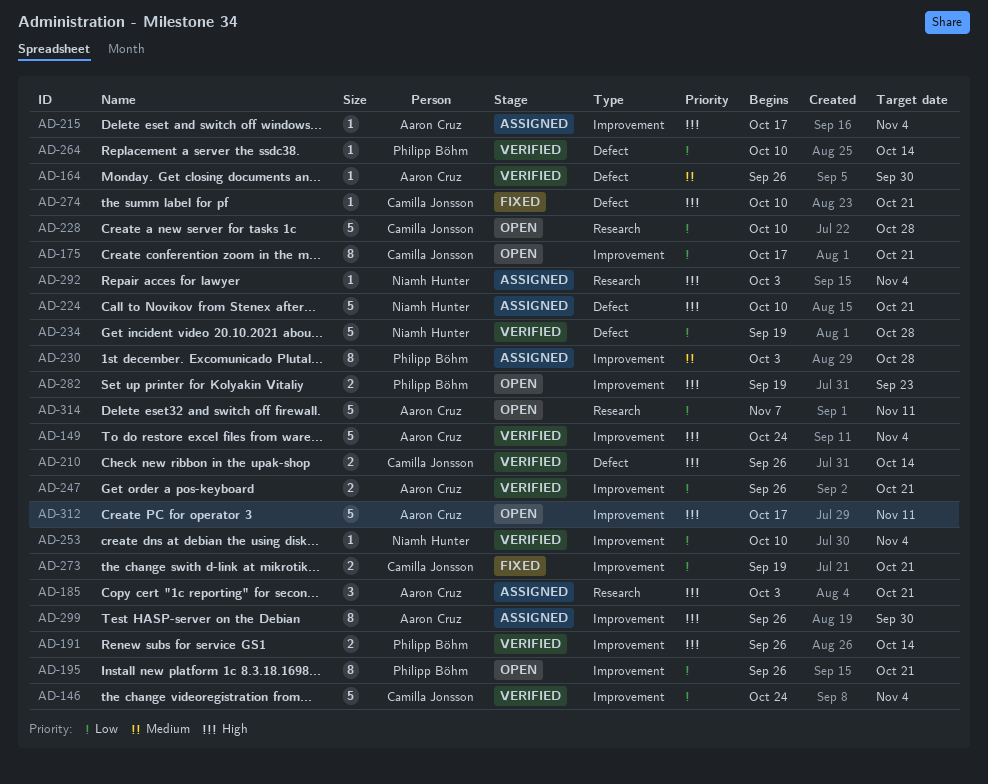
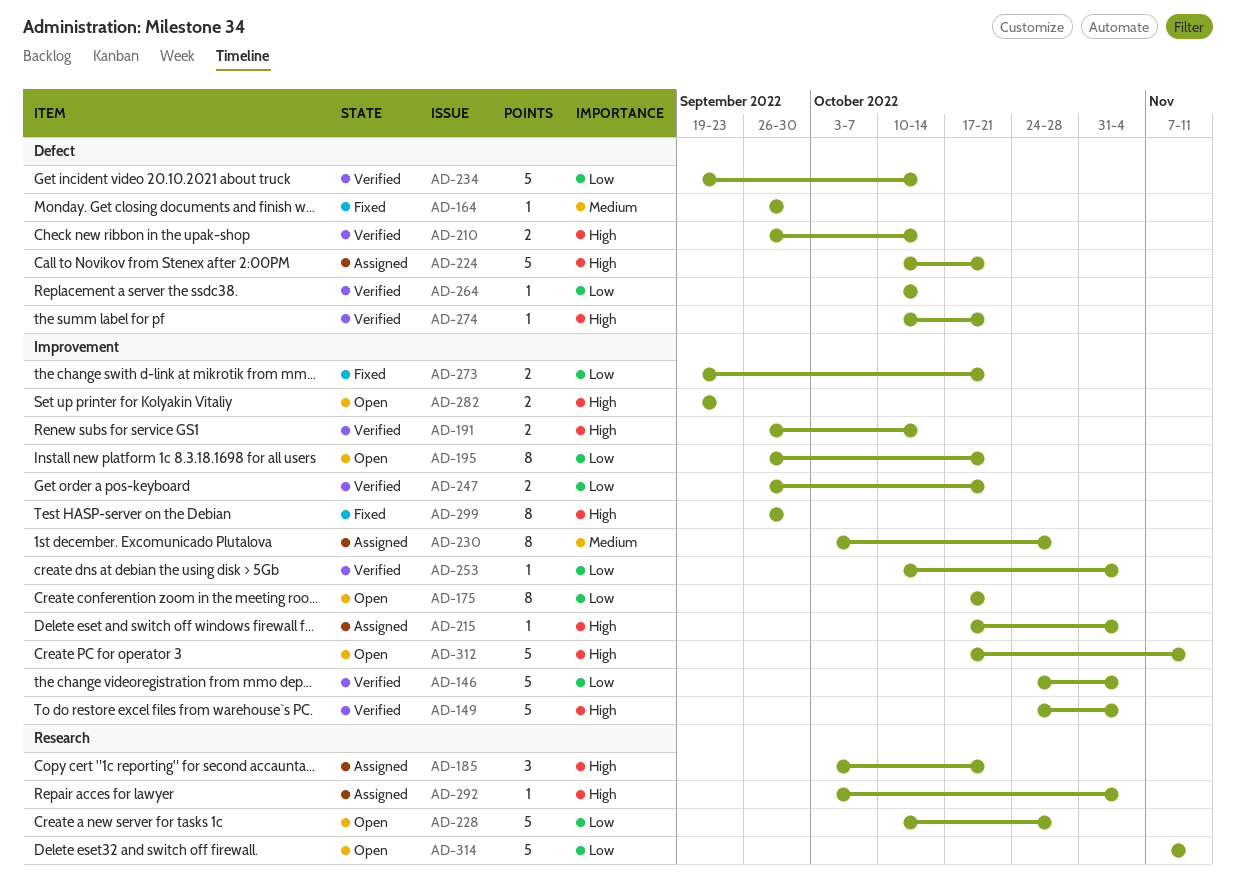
AD-164, status: Verified -> Fixed
AD-234, due: Oct 28 -> Oct 14
AD-274, status: Fixed -> Verified
AD-299, status: Assigned -> Fixed

